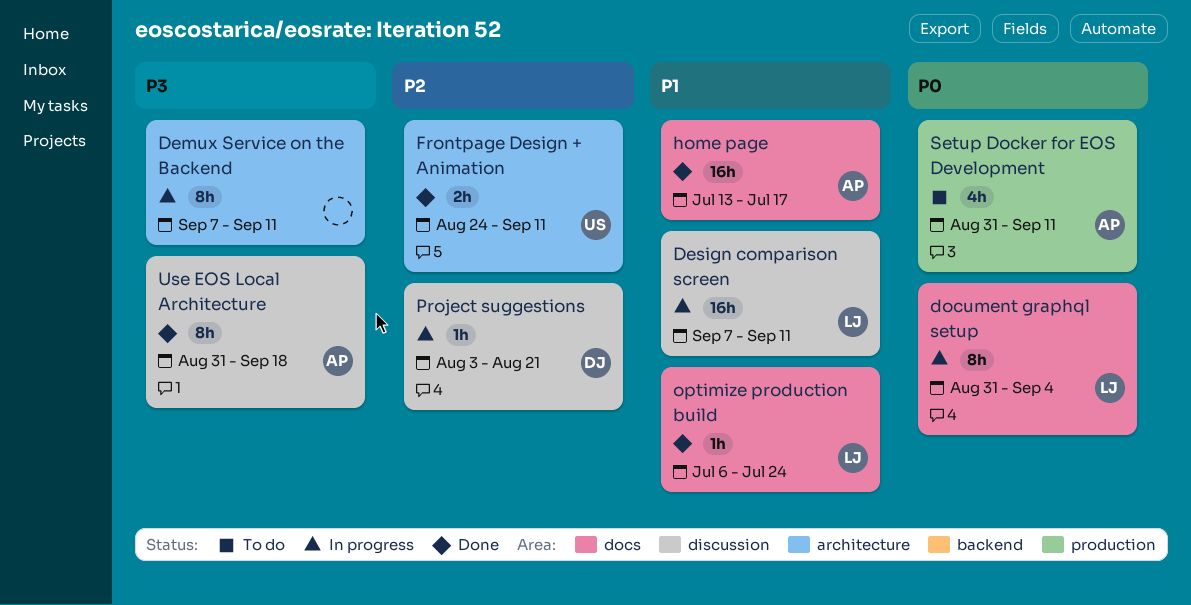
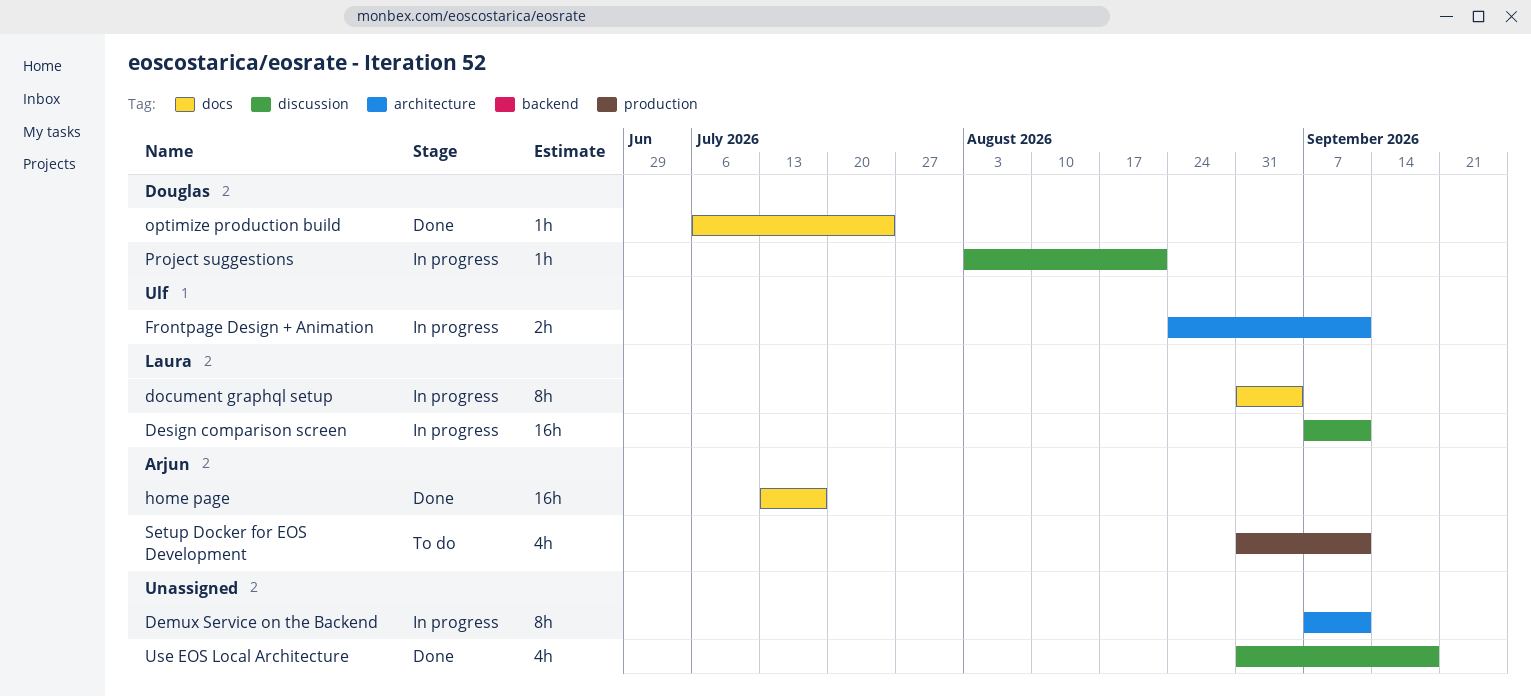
Frontpage Design + Animation, status: Done -> In progress
optimize production build, owner: Laura -> Douglas
Use EOS Local Architecture, owner: Arjun -> none
Use EOS Local Architecture, estimate: 8h -> 4h

